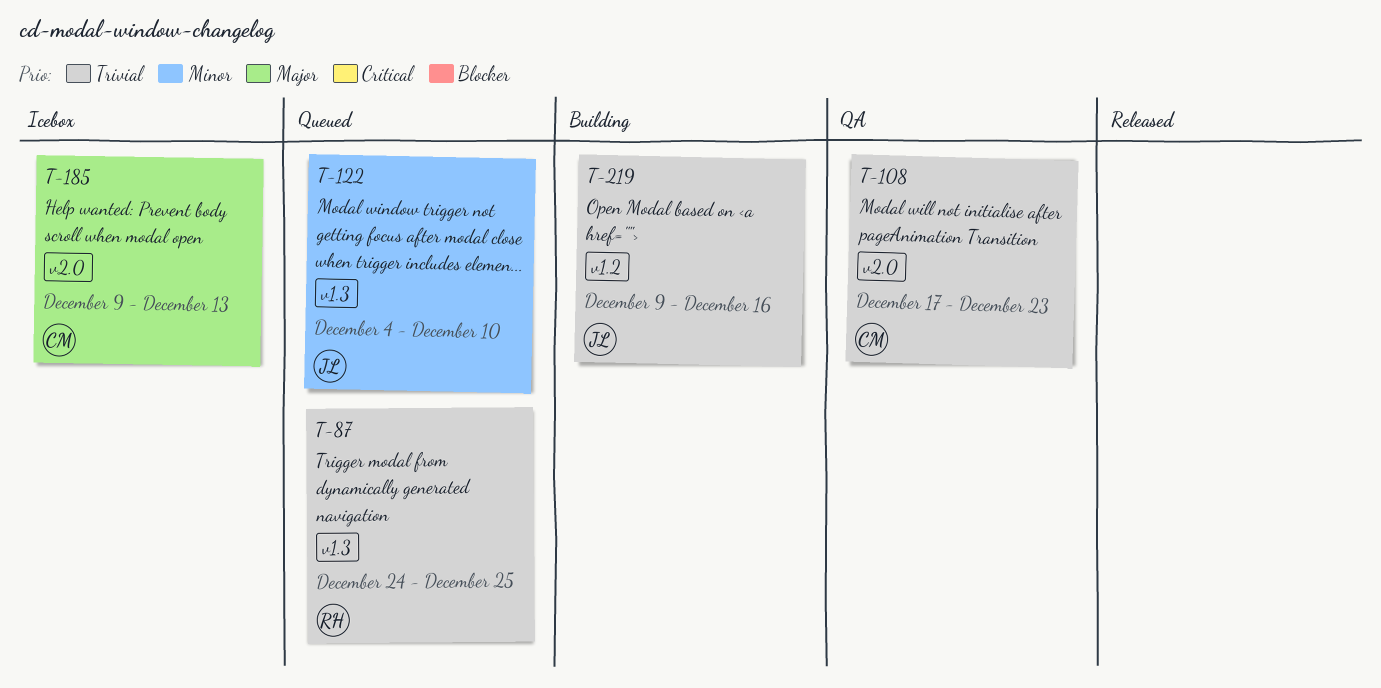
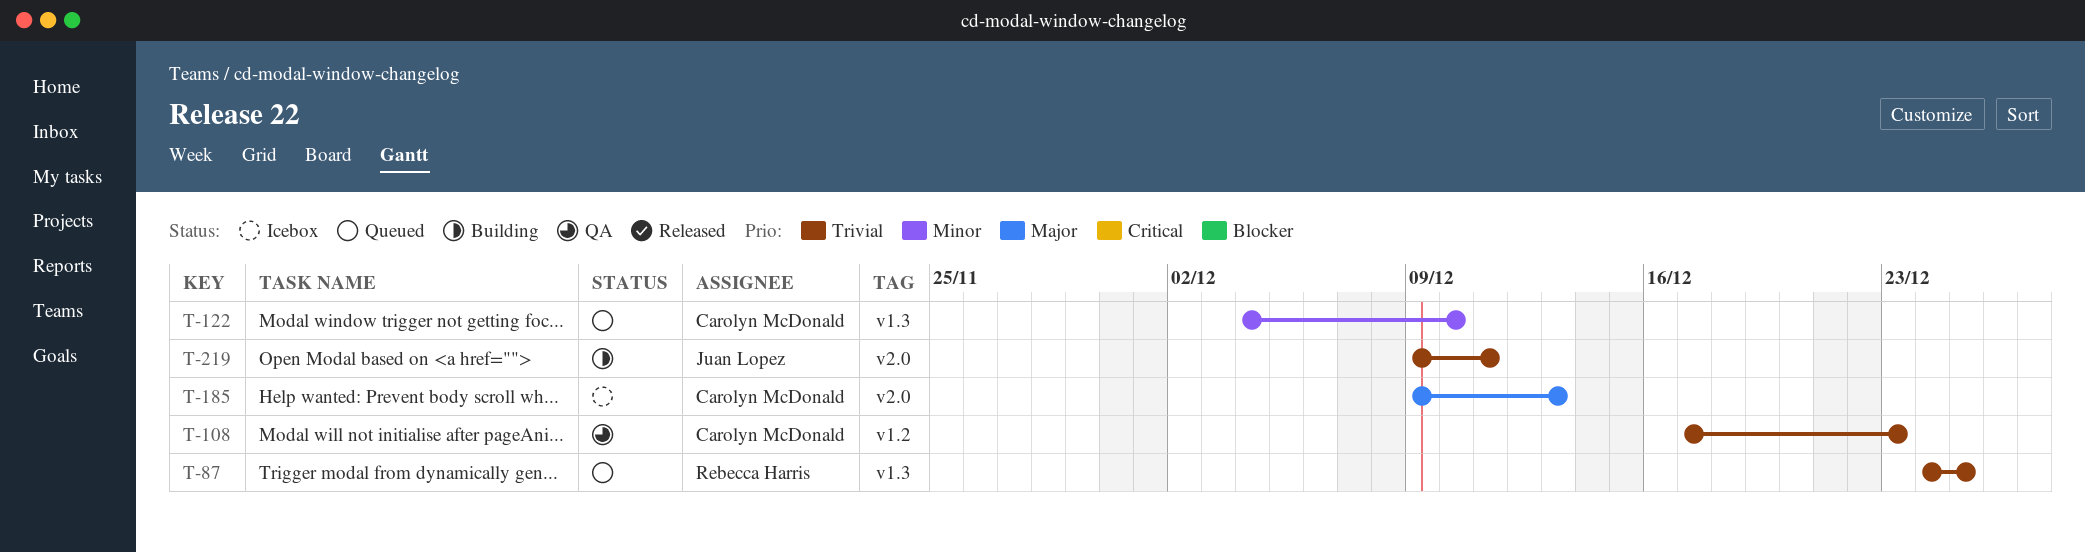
T-108, label: v2.0 -> v1.2
T-122, owner: Juan Lopez -> Carolyn McDonald
T-219, label: v1.2 -> v2.0
T-219, due: Dec 16 -> Dec 11

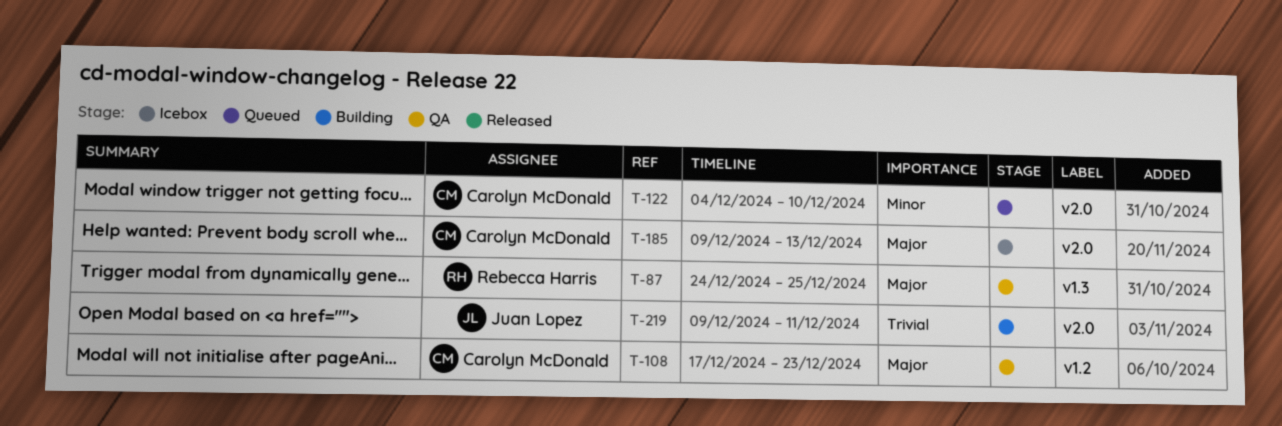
T-87, status: Queued -> QA
T-87, priority: Trivial -> Major
T-108, priority: Trivial -> Major
T-122, label: v1.3 -> v2.0

